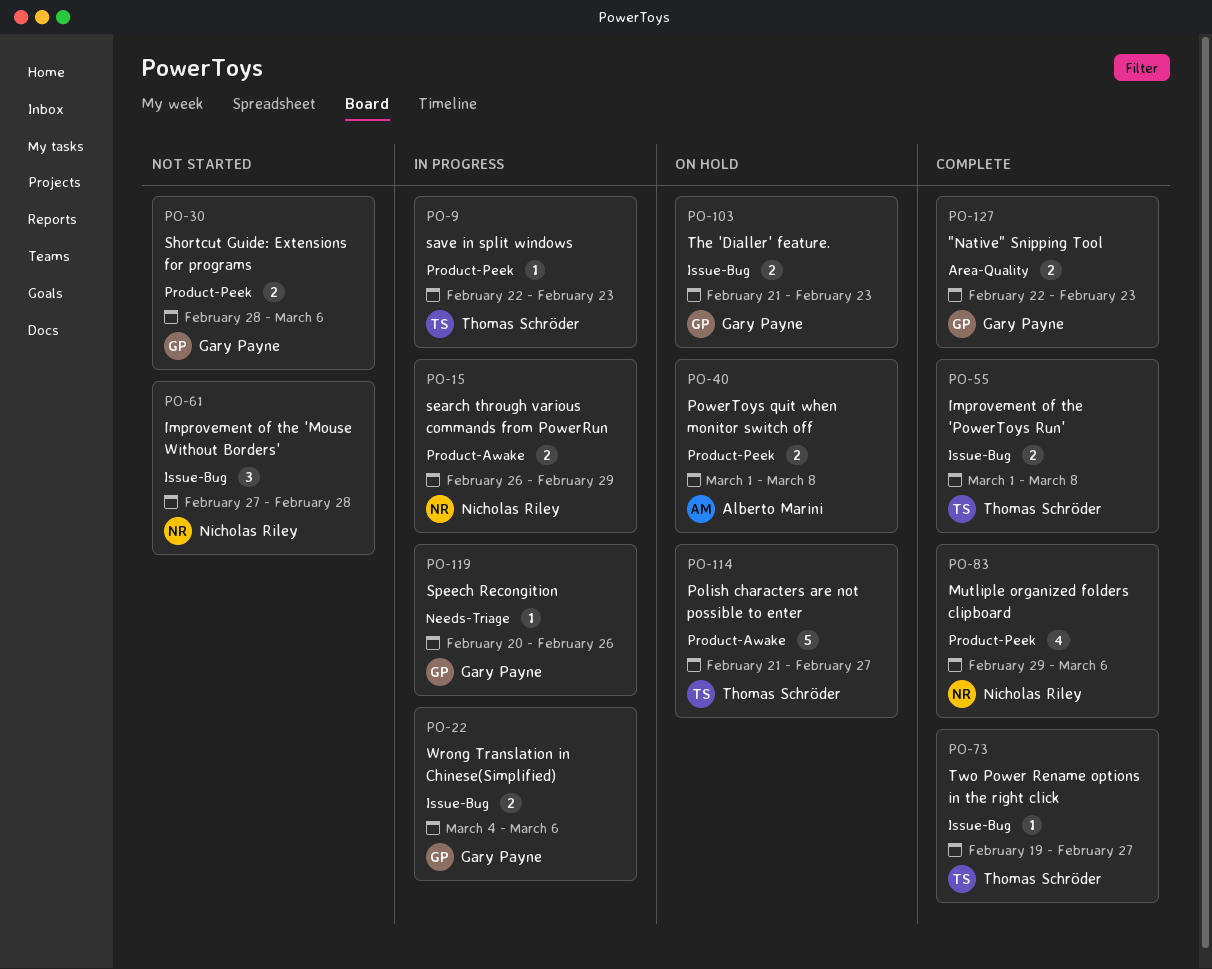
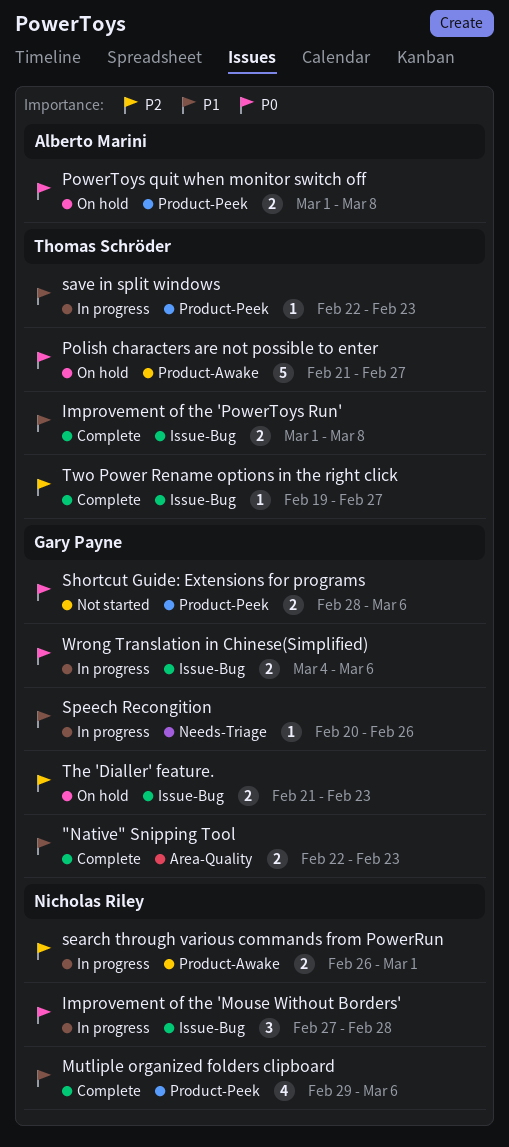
Improvement of the 'Mouse Without Borders', status: Not started -> In progress
search through various commands from PowerRun, due: Feb 29 -> Mar 1

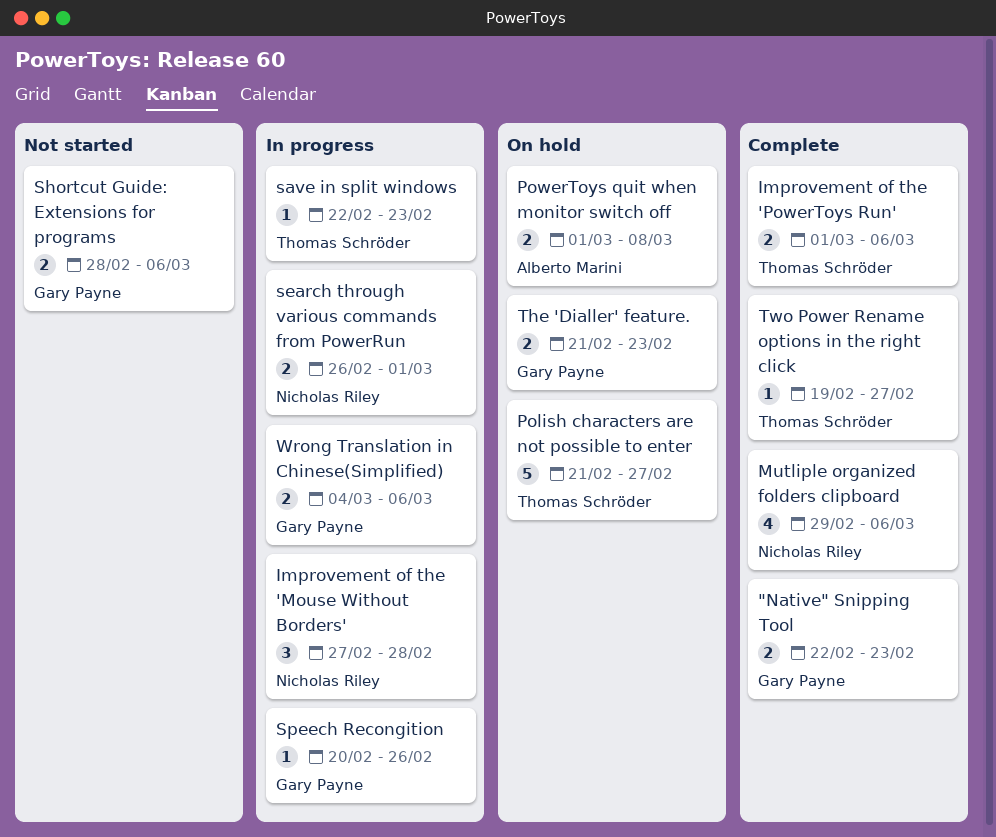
Improvement of the 'PowerToys Run', due: Mar 8 -> Mar 6

